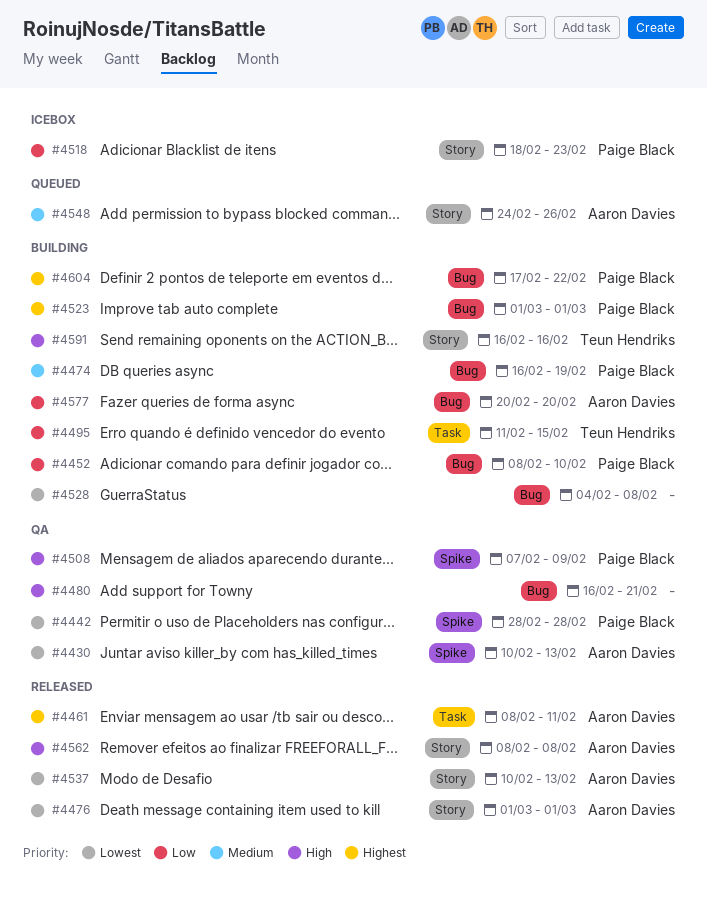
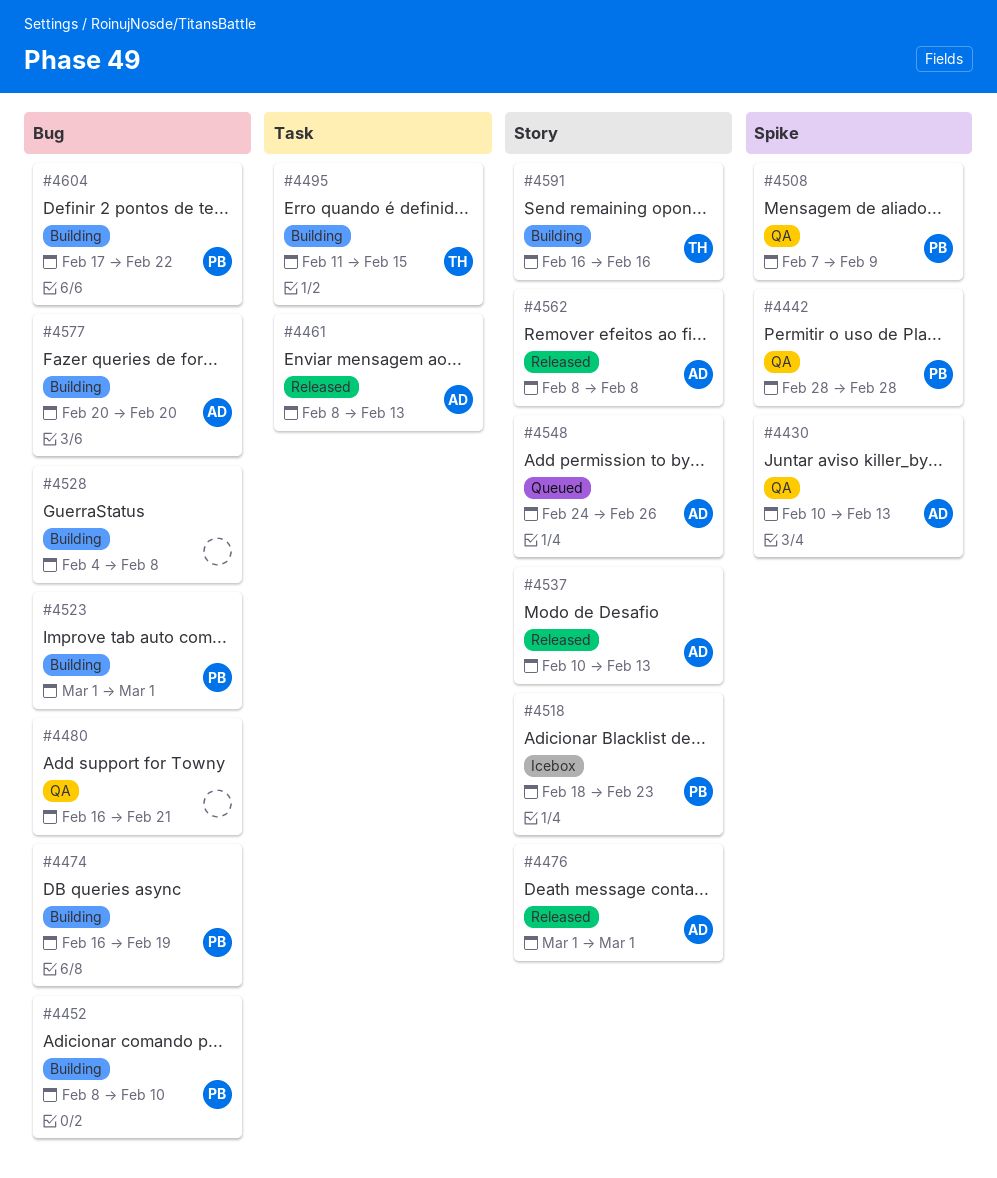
#4461, due: Feb 11 -> Feb 13

